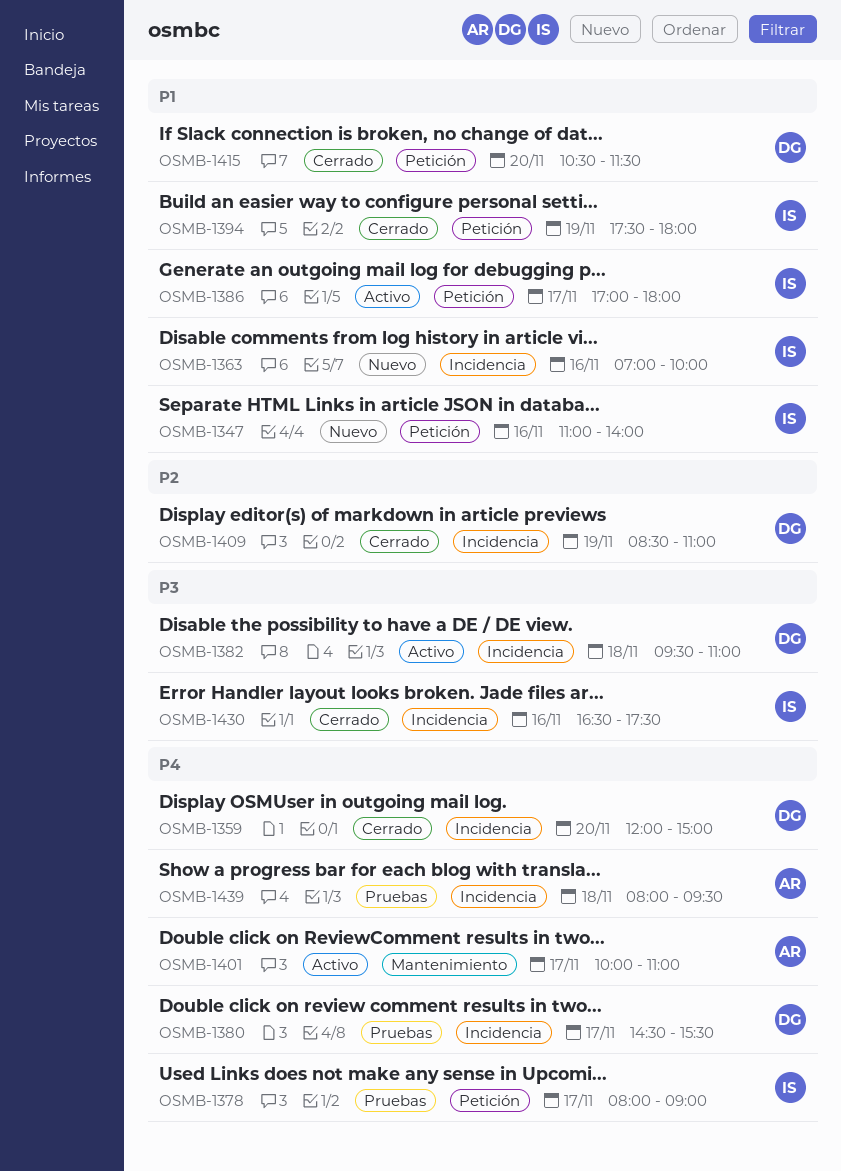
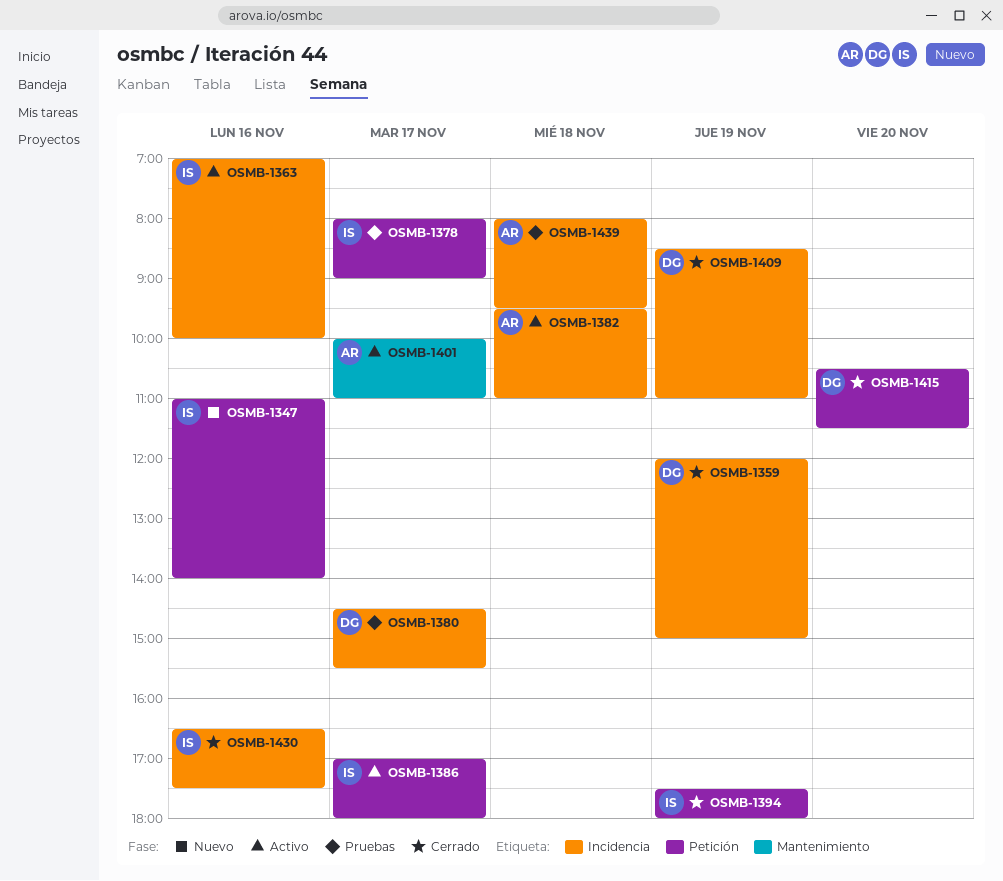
OSMB-1359, day: Nov 20 -> Nov 19
OSMB-1363, status: Nuevo -> Activo
OSMB-1382, owner: DG -> AR

